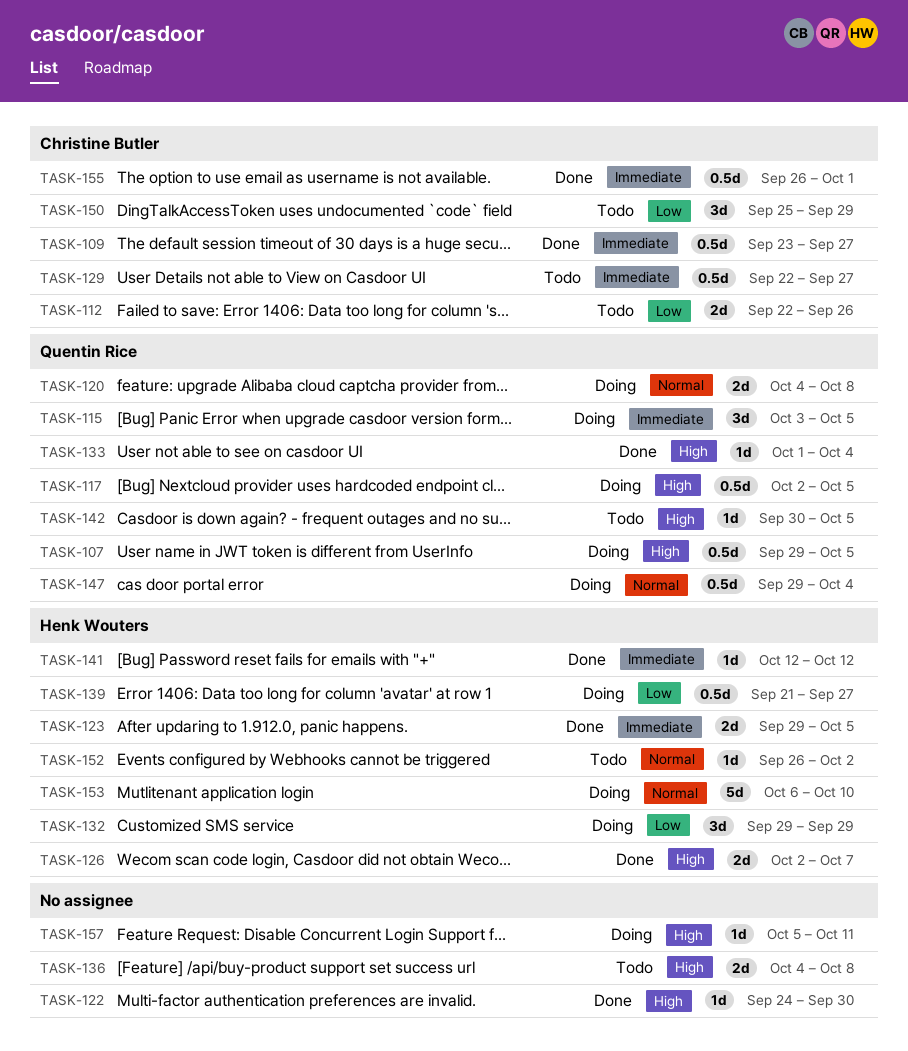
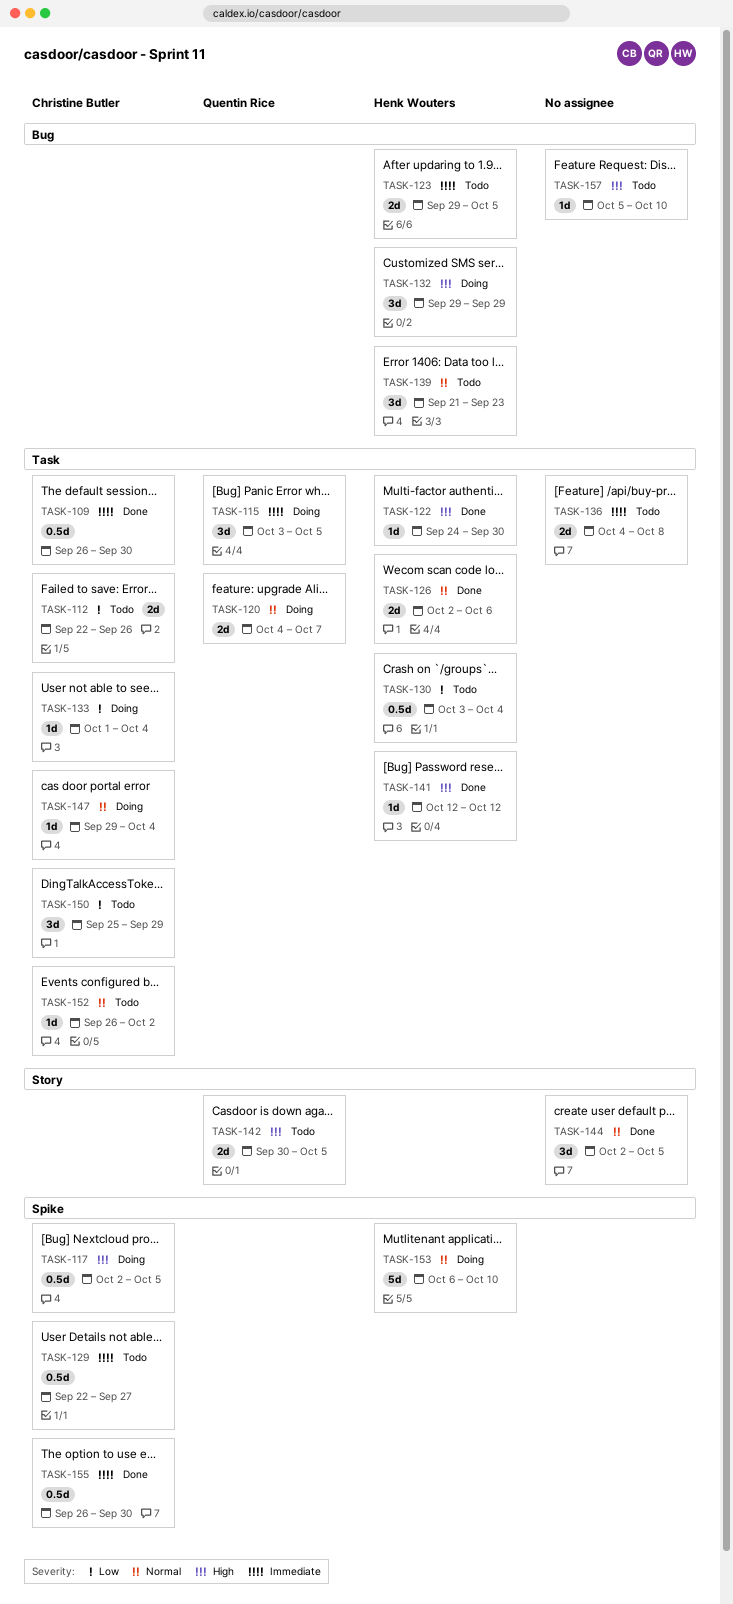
TASK-107: present -> none
TASK-109, start: Sep 23 -> Sep 26
TASK-109, due: Sep 27 -> Sep 30
TASK-117, owner: Quentin Rice -> Christine Butler
TASK-120, due: Oct 8 -> Oct 7
TASK-122, owner: none -> Henk Wouters
TASK-123, status: Done -> Todo
TASK-126, priority: High -> Normal
TASK-126, due: Oct 7 -> Oct 6
TASK-130: none -> present
TASK-132, priority: Low -> High
TASK-133, status: Done -> Doing
TASK-133, owner: Quentin Rice -> Christine Butler
TASK-133, priority: High -> Low
TASK-136, priority: High -> Immediate
TASK-139, status: Doing -> Todo
TASK-139, priority: Low -> Normal
TASK-139, estimate: 0.5d -> 3d
TASK-139, due: Sep 27 -> Sep 23
TASK-141, priority: Immediate -> High
TASK-142, estimate: 1d -> 2d
TASK-144: none -> present
TASK-147, owner: Quentin Rice -> Christine Butler
TASK-147, estimate: 0.5d -> 1d
TASK-152, owner: Henk Wouters -> Christine Butler
TASK-155, due: Oct 1 -> Sep 30
TASK-157, status: Doing -> Todo
TASK-157, due: Oct 11 -> Oct 10

